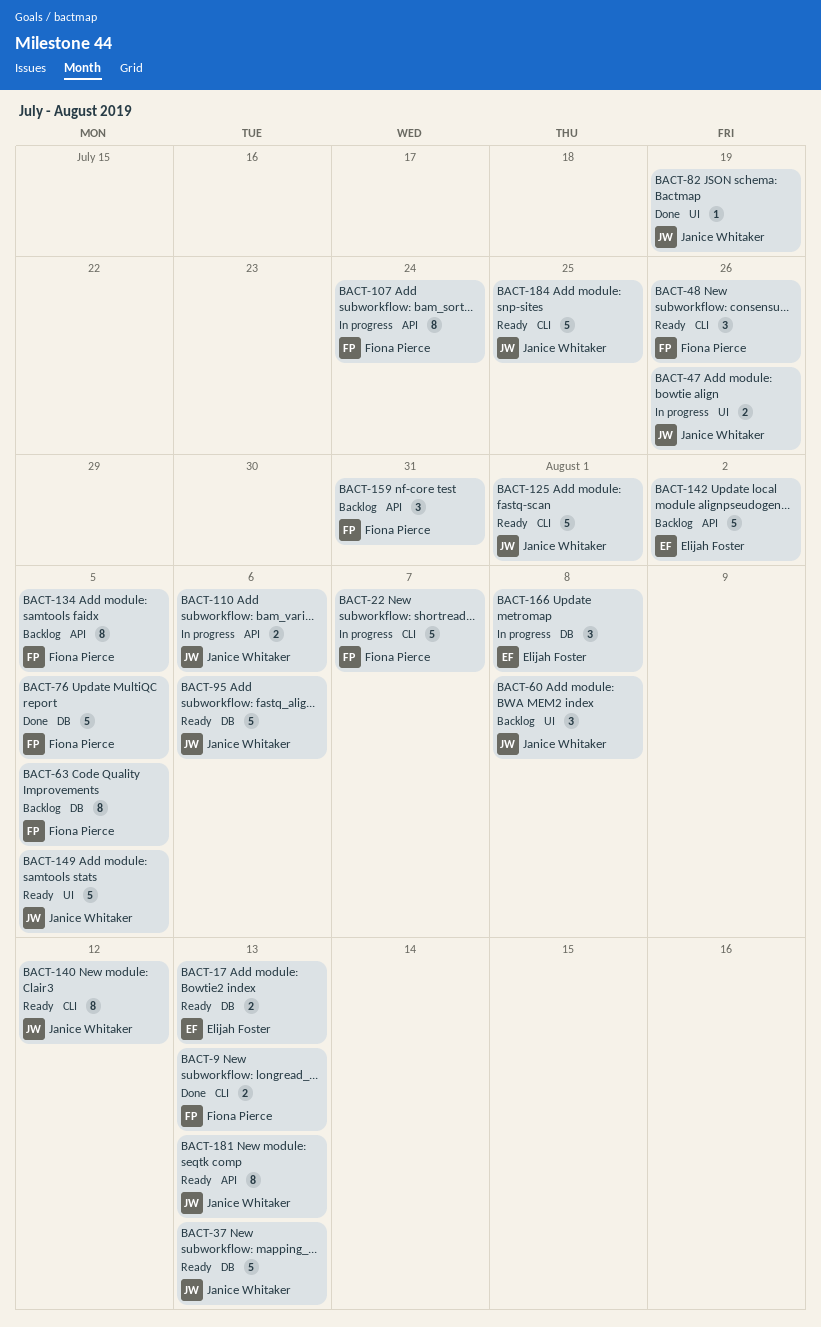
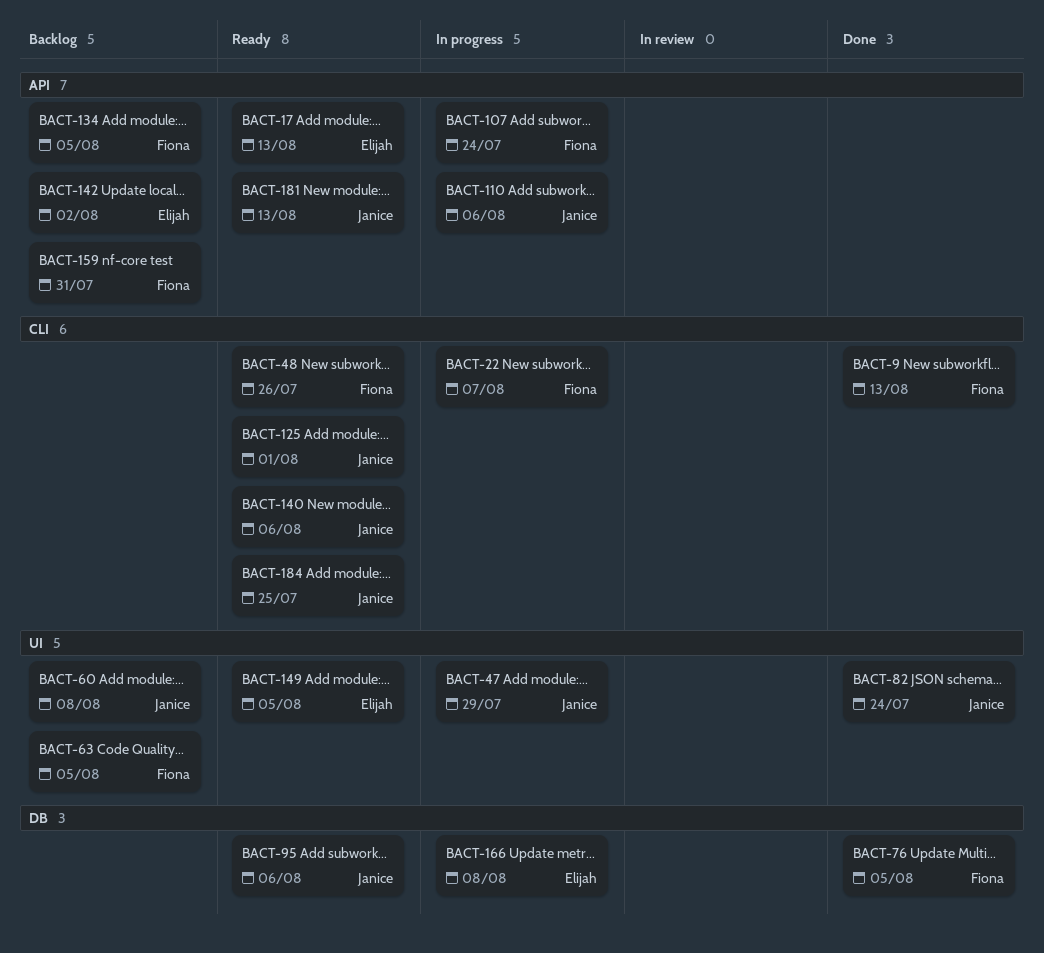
BACT-17, label: DB -> API
BACT-37: present -> none
BACT-47, due: Jul 26 -> Jul 29
BACT-63, label: DB -> UI
BACT-82, due: Jul 19 -> Jul 24
BACT-140, due: Aug 12 -> Aug 6
BACT-149, owner: Janice Whitaker -> Elijah Foster

